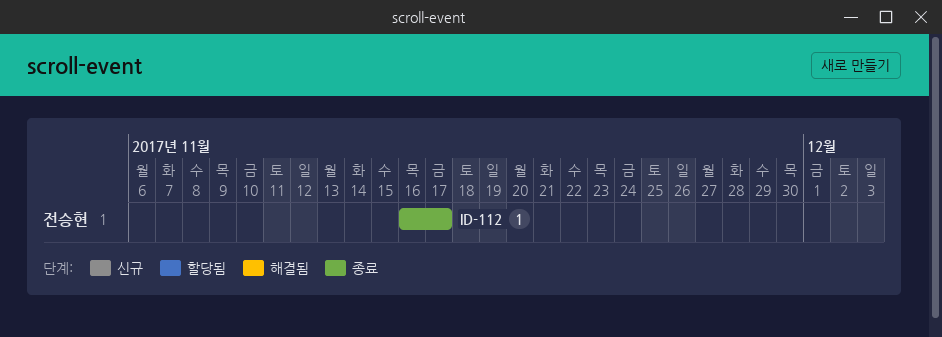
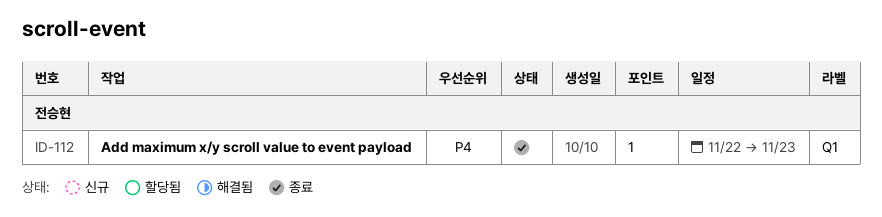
ID-112, start: Nov 16 -> Nov 22
ID-112, due: Nov 17 -> Nov 23

